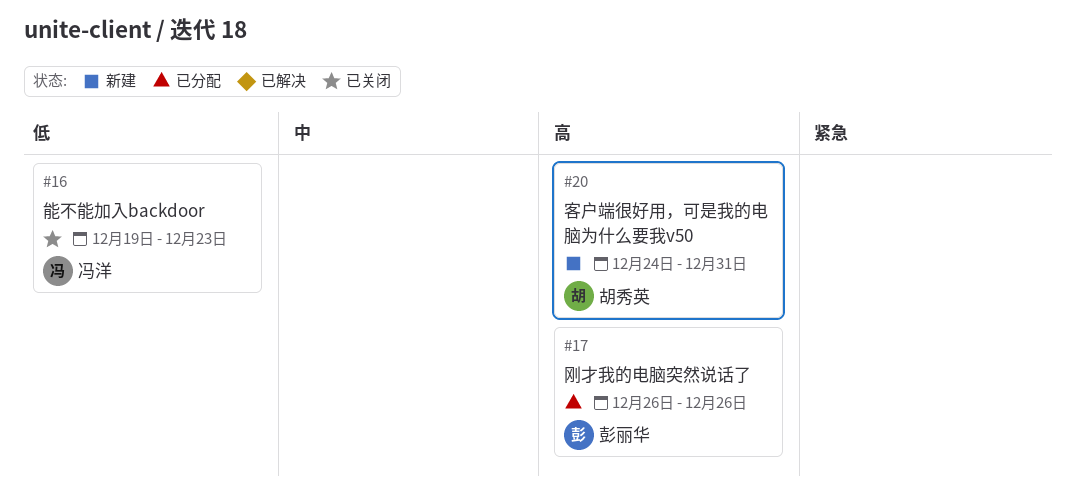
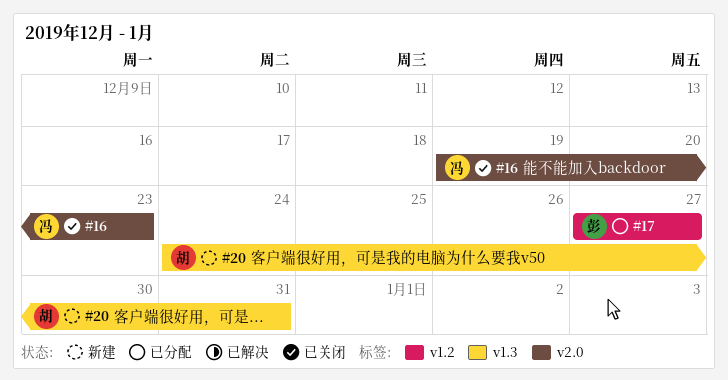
#17, start: Dec 26 -> Dec 27
#17, due: Dec 26 -> Dec 27

